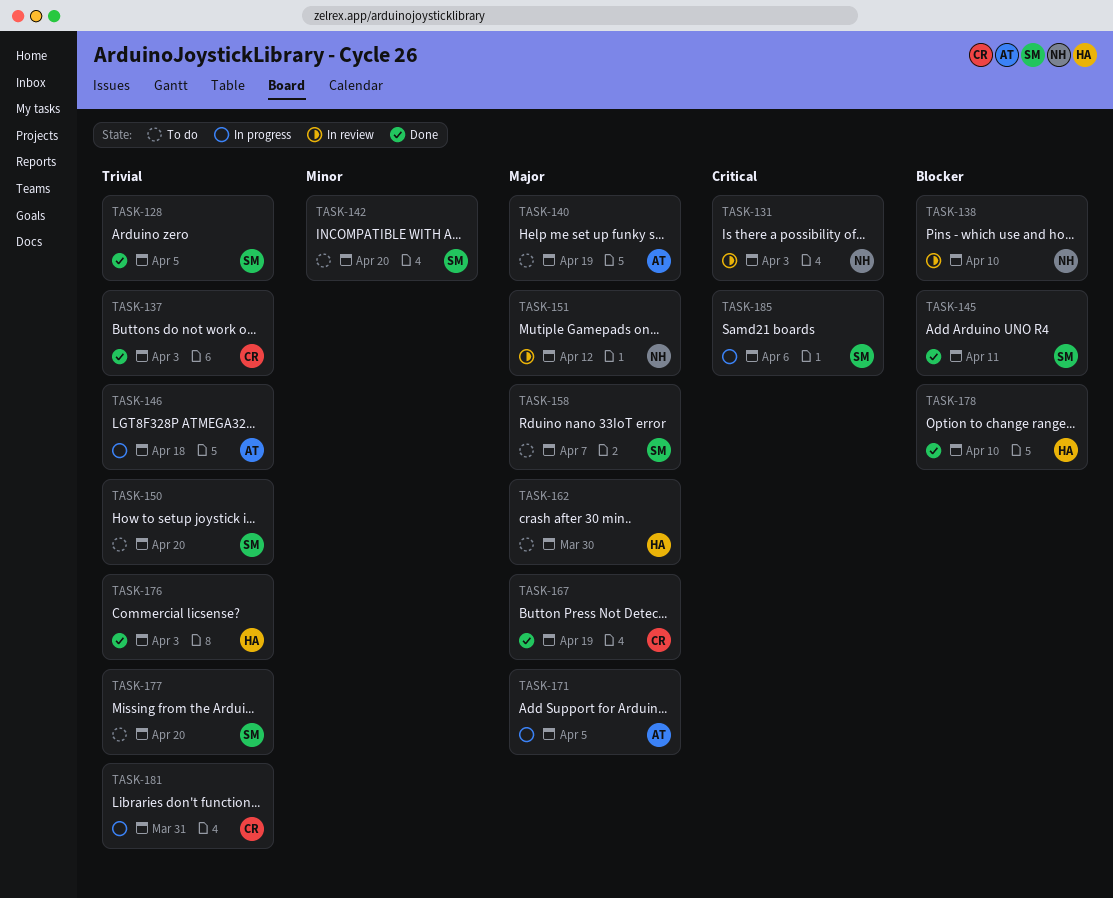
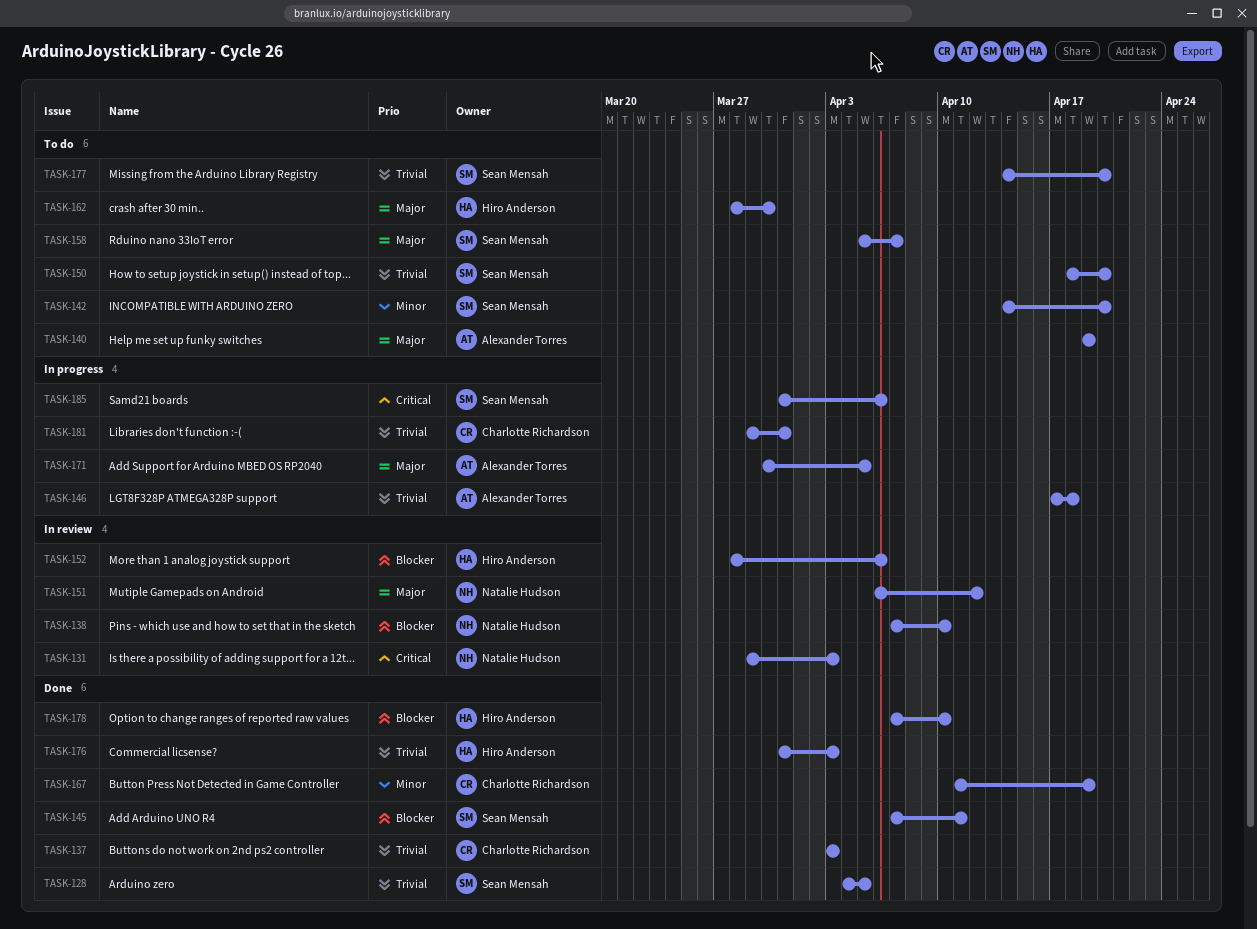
TASK-152: none -> present
TASK-167, priority: Major -> Minor

